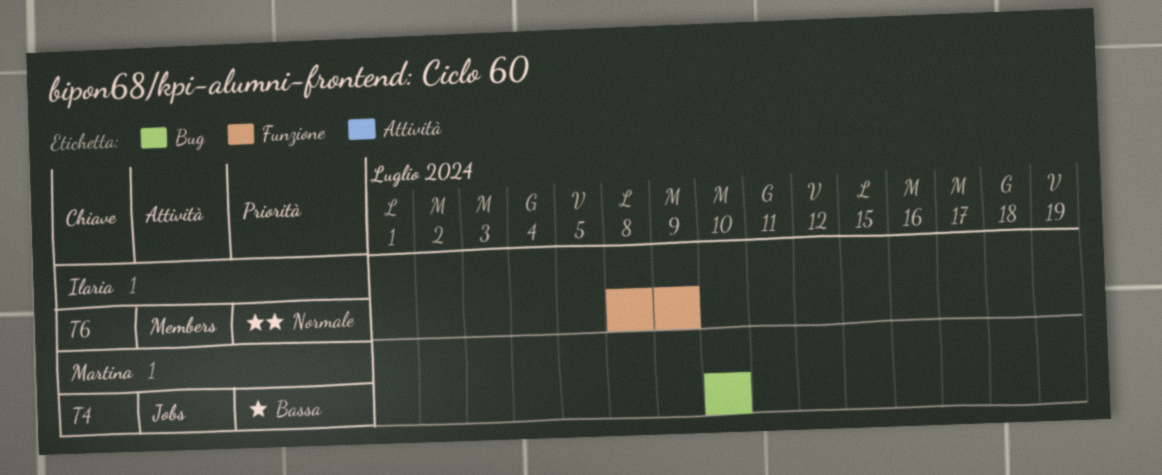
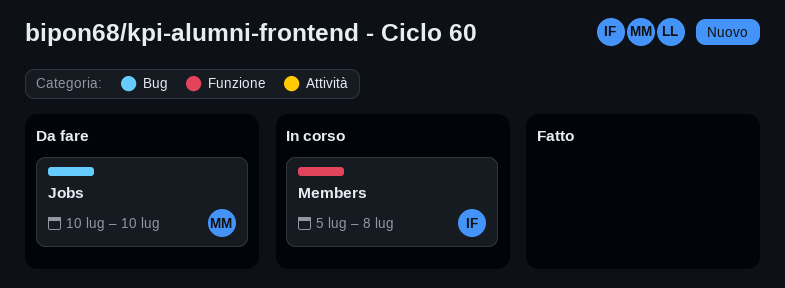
Members, start: Jul 8 -> Jul 5
Members, due: Jul 9 -> Jul 8

